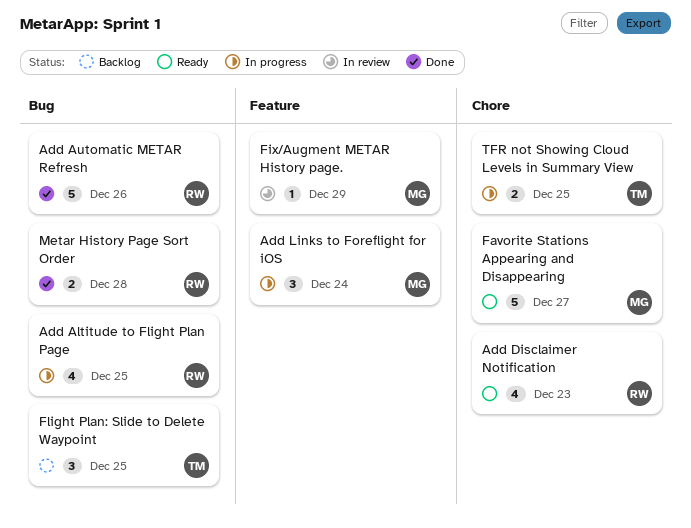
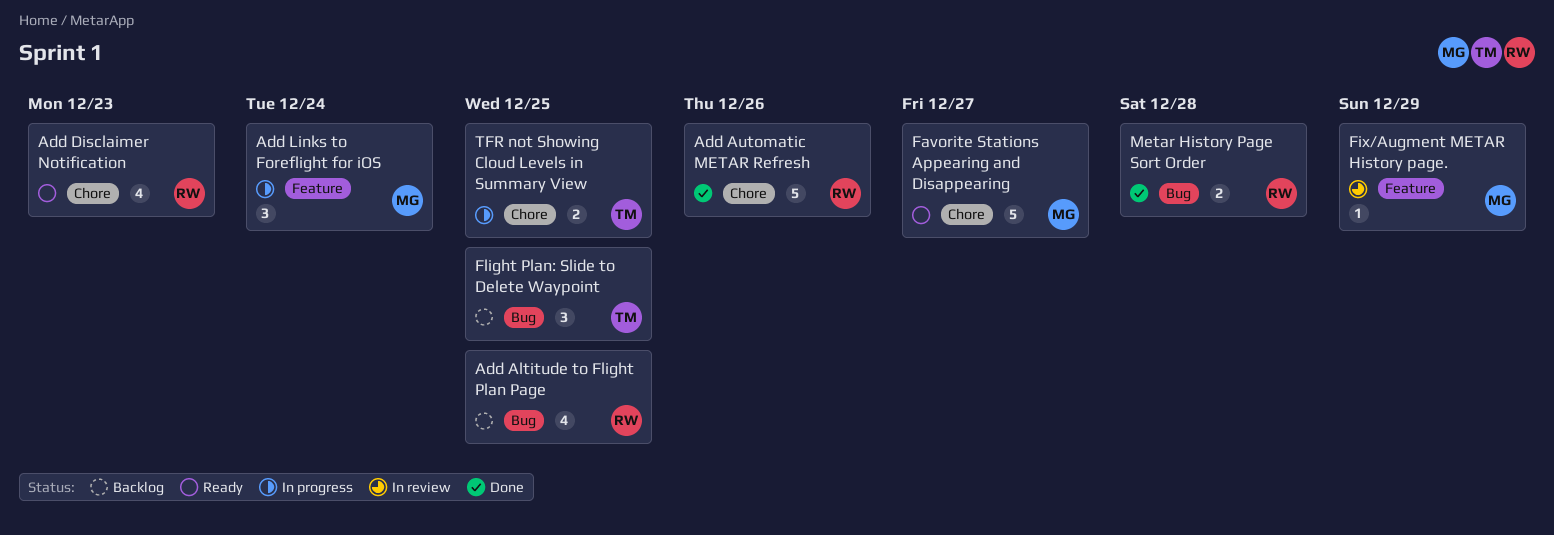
Add Altitude to Flight Plan Page, status: In progress -> Backlog
Add Automatic METAR Refresh, label: Bug -> Chore

